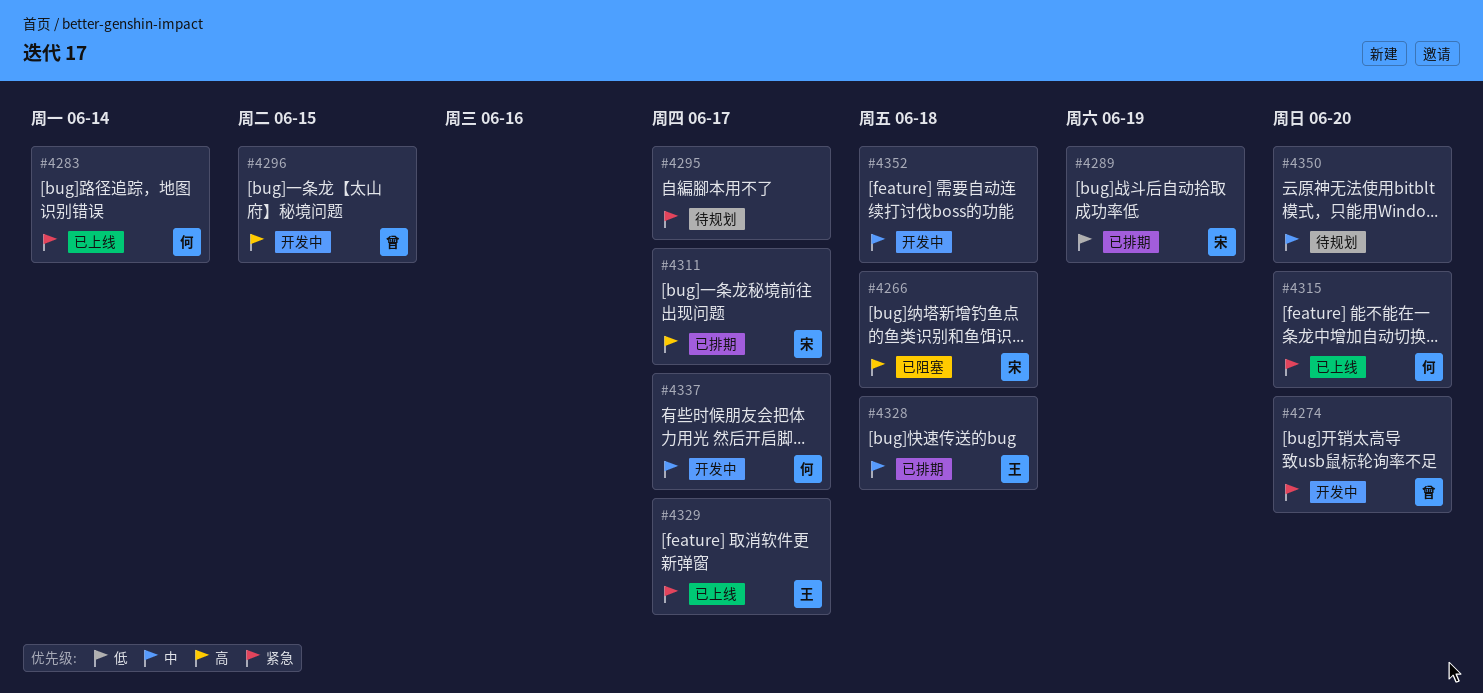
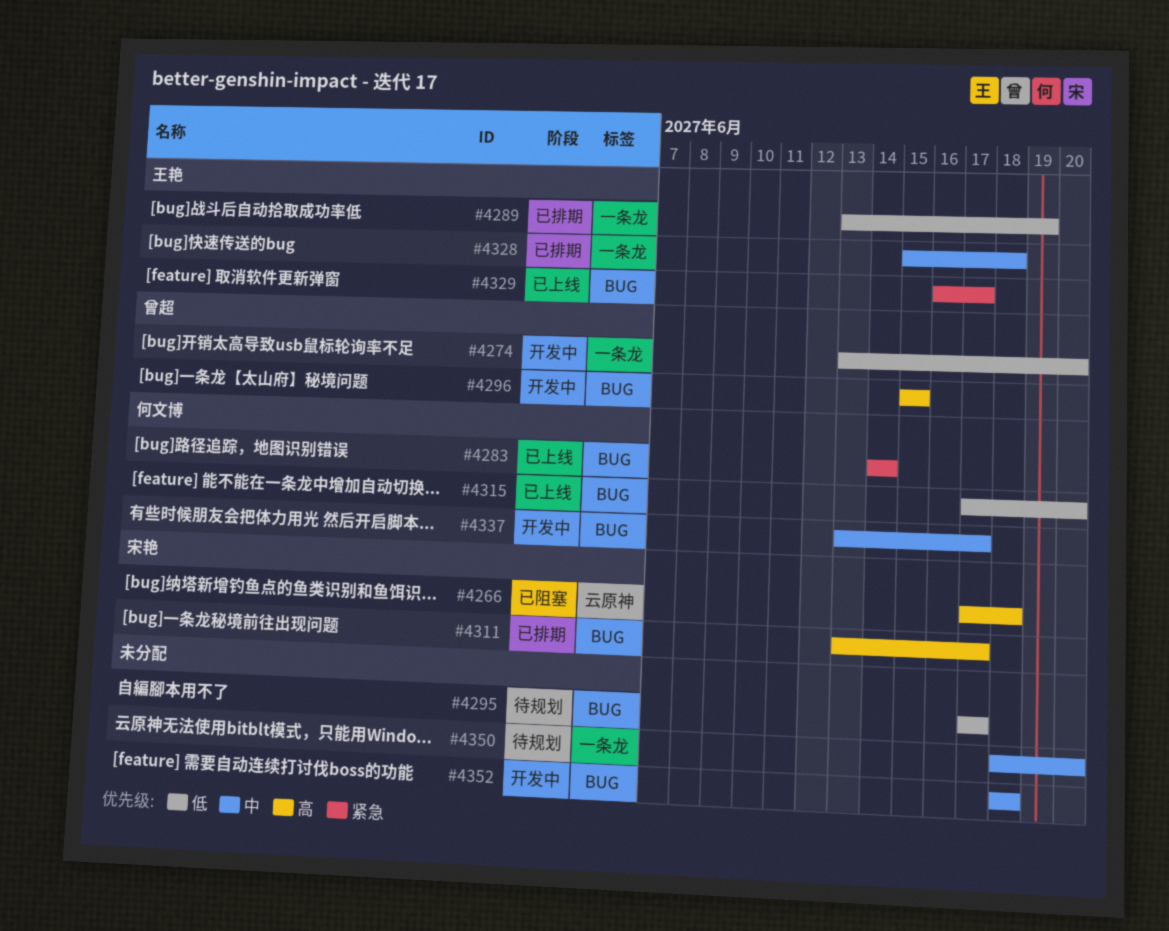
#4274, priority: 紧急 -> 低
#4289, owner: 宋艳 -> 王艳
#4295, priority: 紧急 -> 低
#4315, priority: 紧急 -> 低

